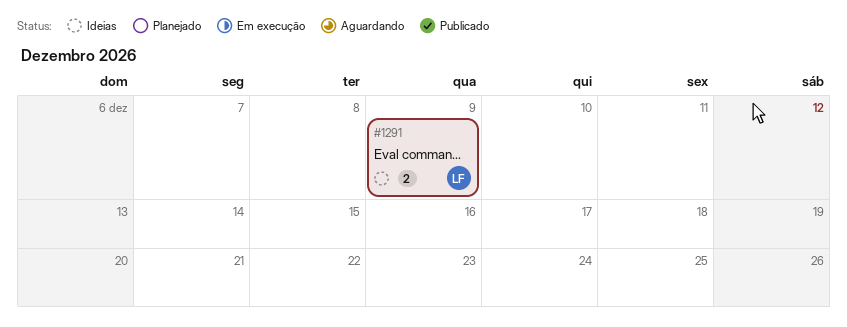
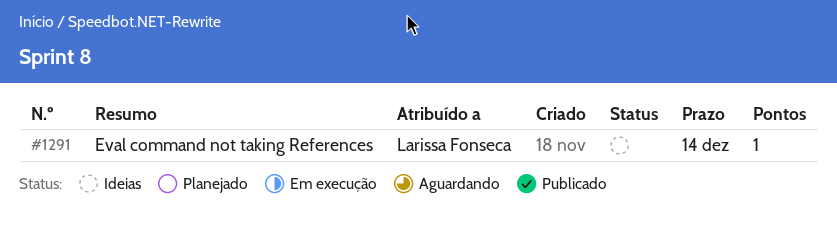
#1291, estimate: 2 -> 1
#1291, due: Dec 9 -> Dec 14

